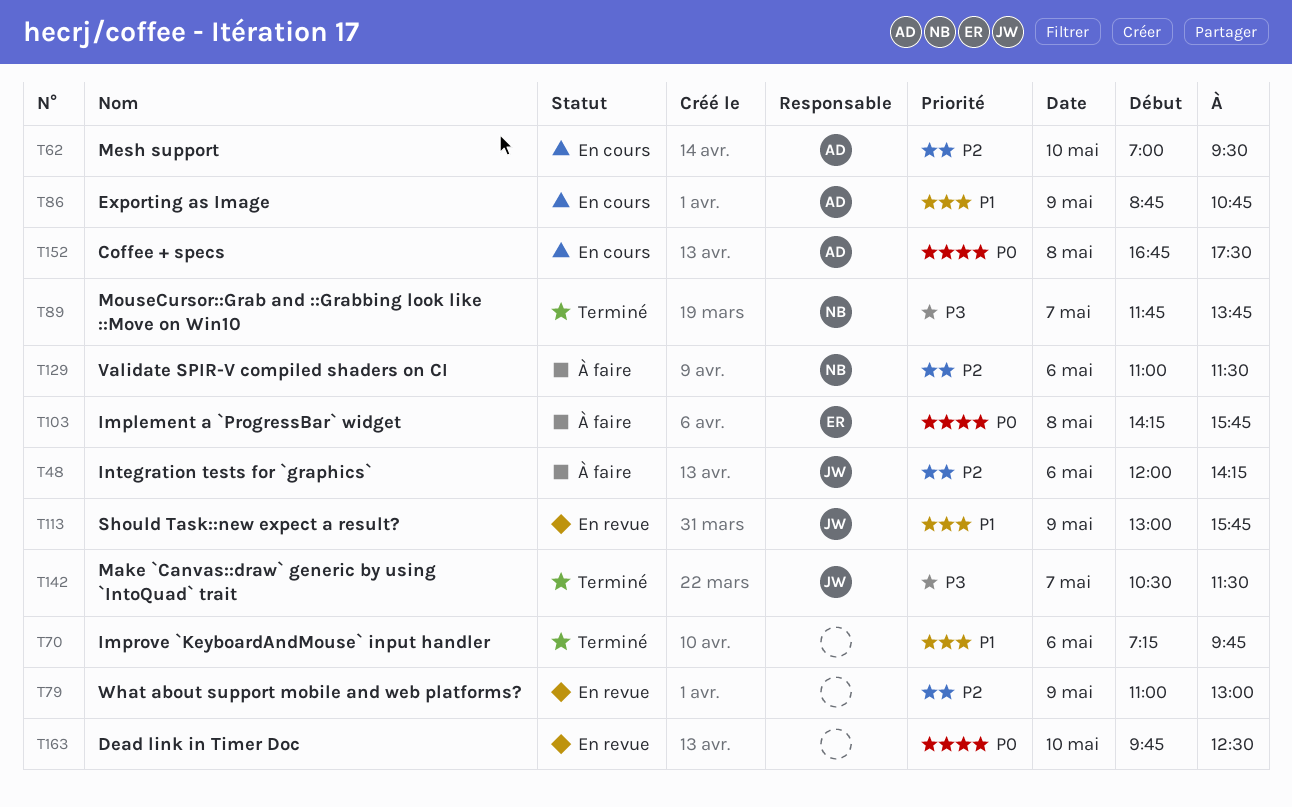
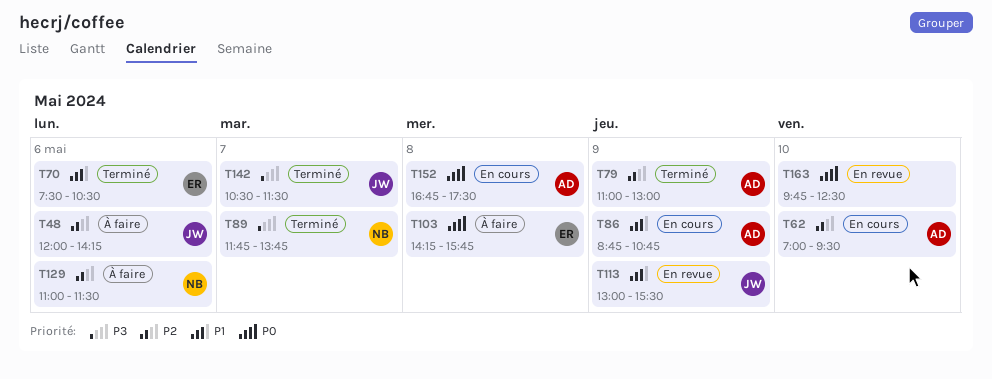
T70, owner: none -> ER
T70, begins: 07:15 -> 07:30
T70, ends: 09:45 -> 10:30
T79, status: En revue -> Terminé
T79, owner: none -> AD
T113, ends: 15:45 -> 15:30

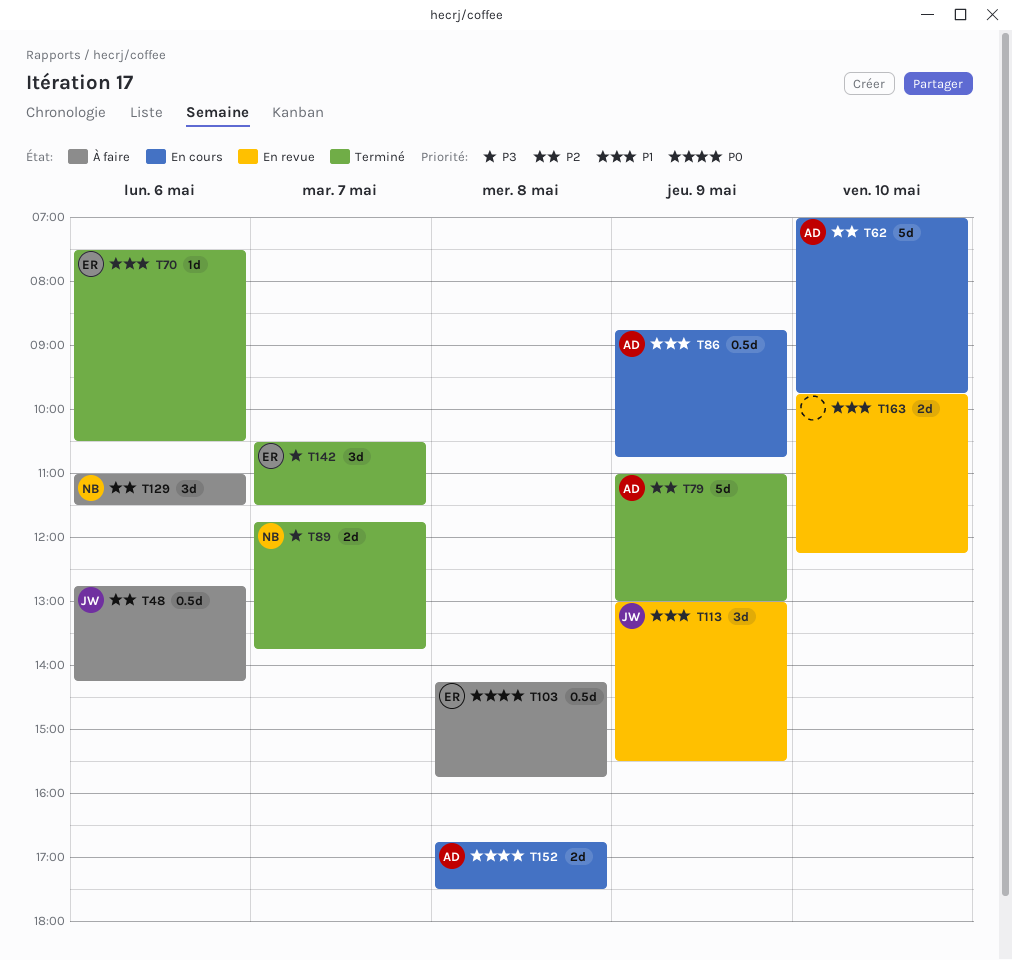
T48, begins: 12:00 -> 12:45
T62, ends: 09:30 -> 09:45
T142, owner: JW -> ER
T163, priority: P0 -> P1
T163, ends: 12:30 -> 12:15

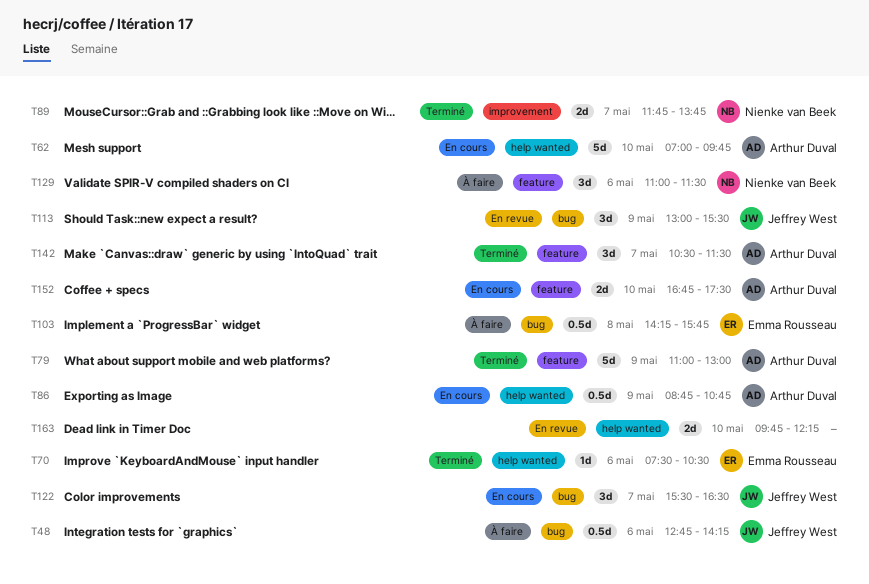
T122: none -> present
T142, owner: Emma Rousseau -> Arthur Duval
T152, day: May 8 -> May 10

